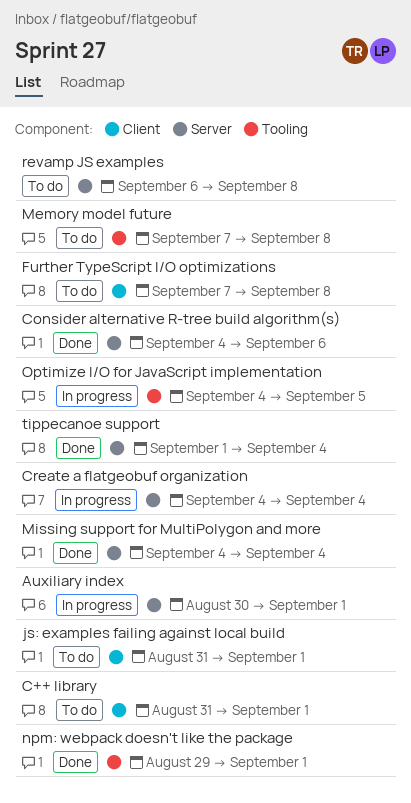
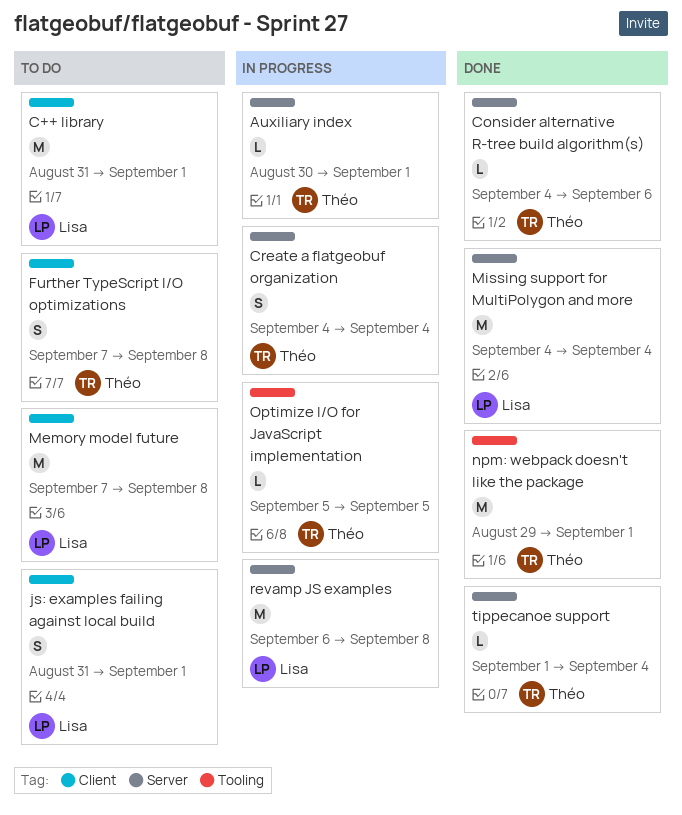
Memory model future, label: Tooling -> Client
Optimize I/O for JavaScript implementation, start: Sep 4 -> Sep 5
revamp JS examples, status: To do -> In progress

